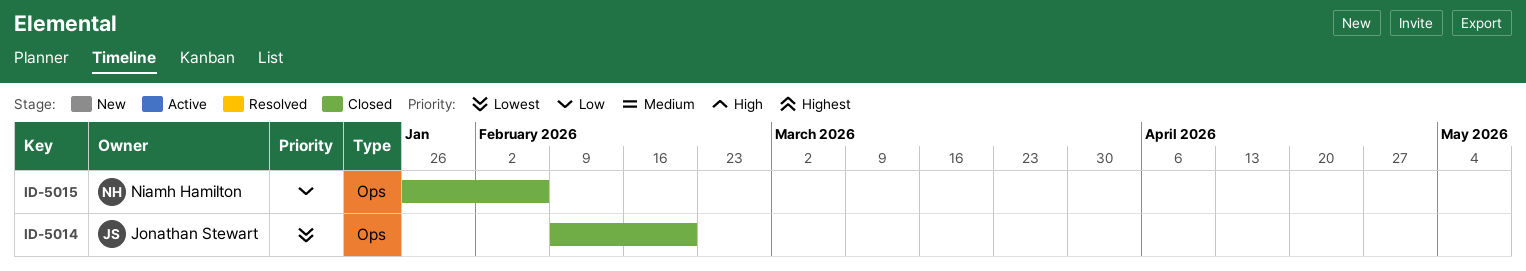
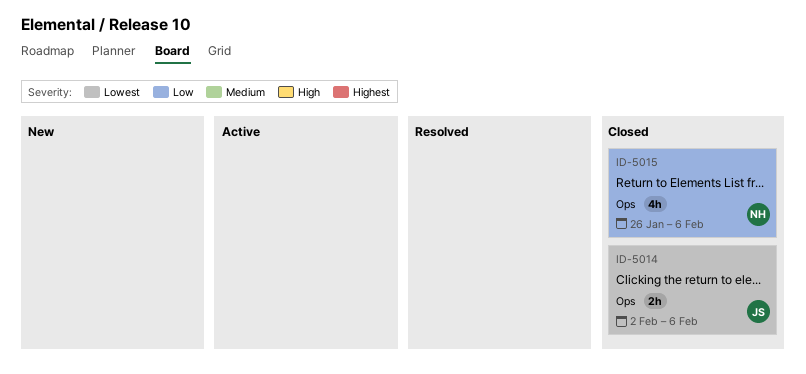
ID-5014, start: Feb 9 -> Feb 2
ID-5014, due: Feb 20 -> Feb 6

